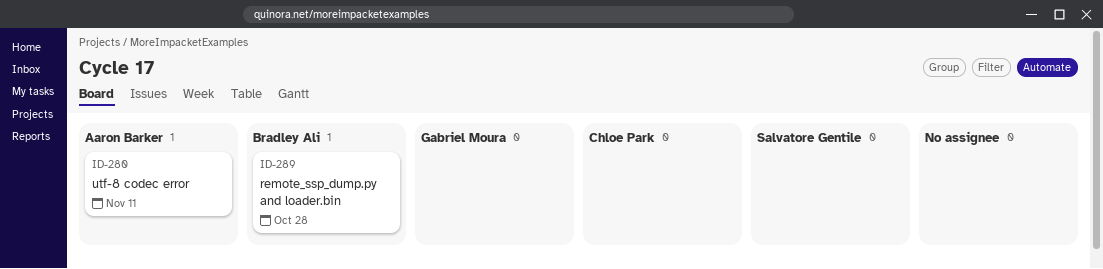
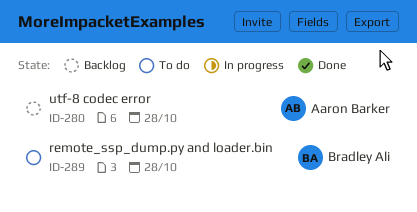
ID-280, due: Nov 11 -> Oct 28

